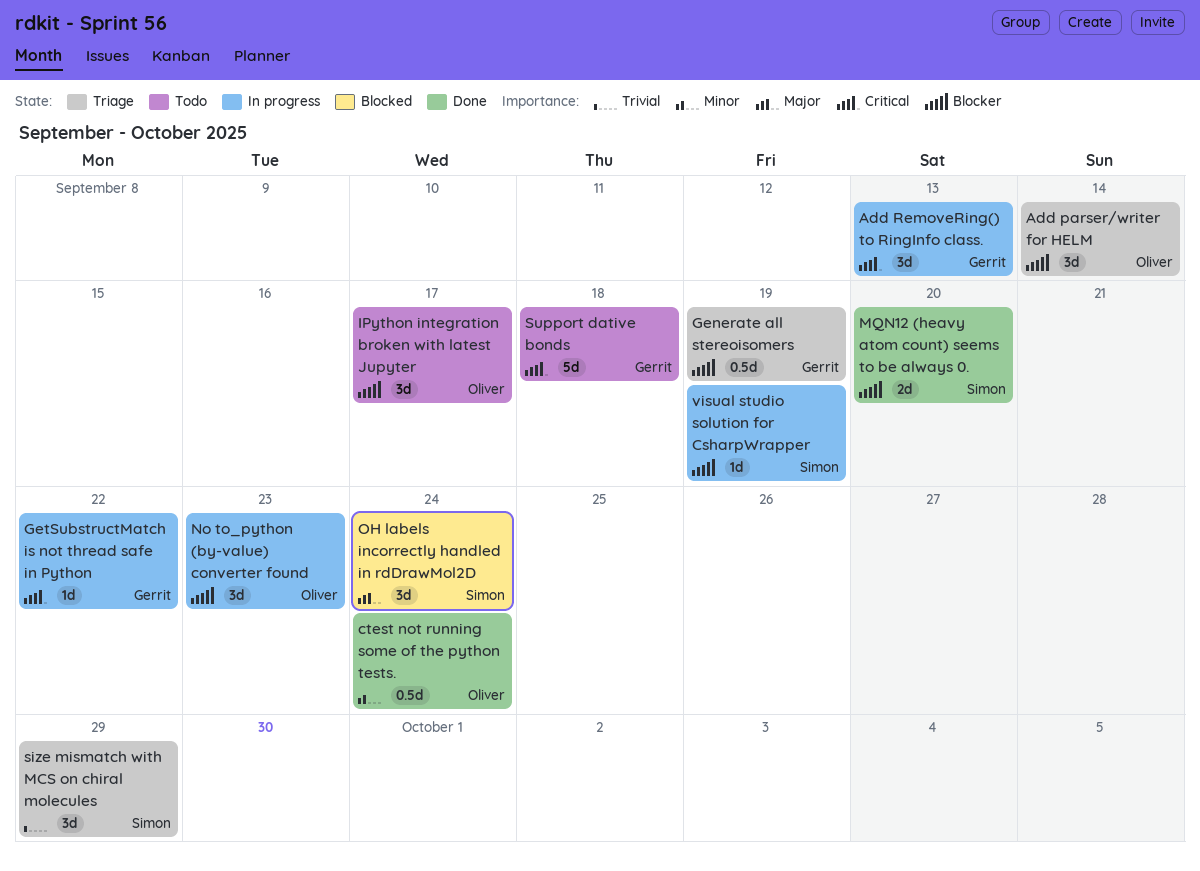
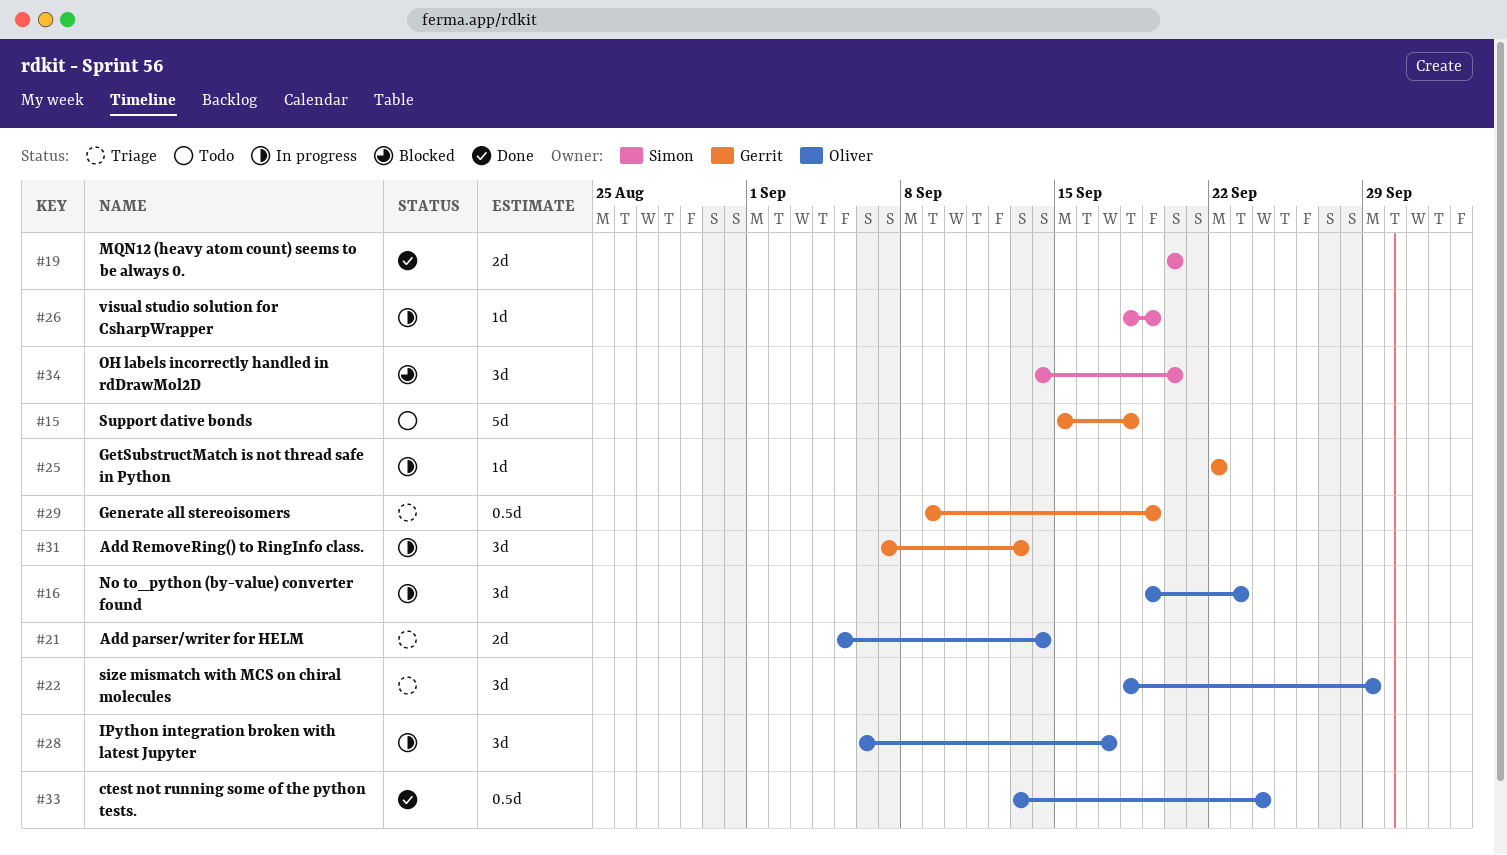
Add parser/writer for HELM, estimate: 3d -> 2d
IPython integration broken with latest Jupyter, status: Todo -> In progress
OH labels incorrectly handled in rdDrawMol2D, due: Sep 24 -> Sep 20
size mismatch with MCS on chiral molecules, owner: Simon -> Oliver

